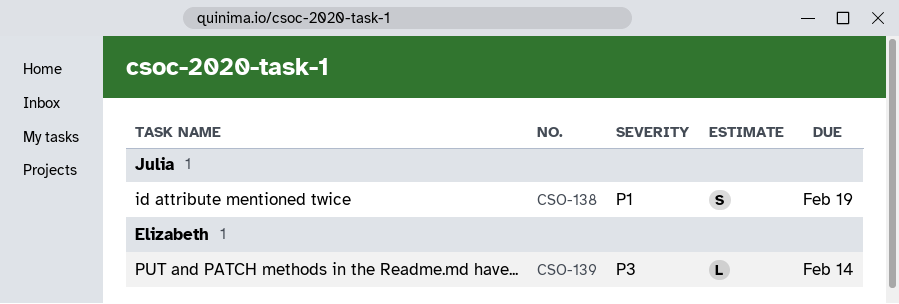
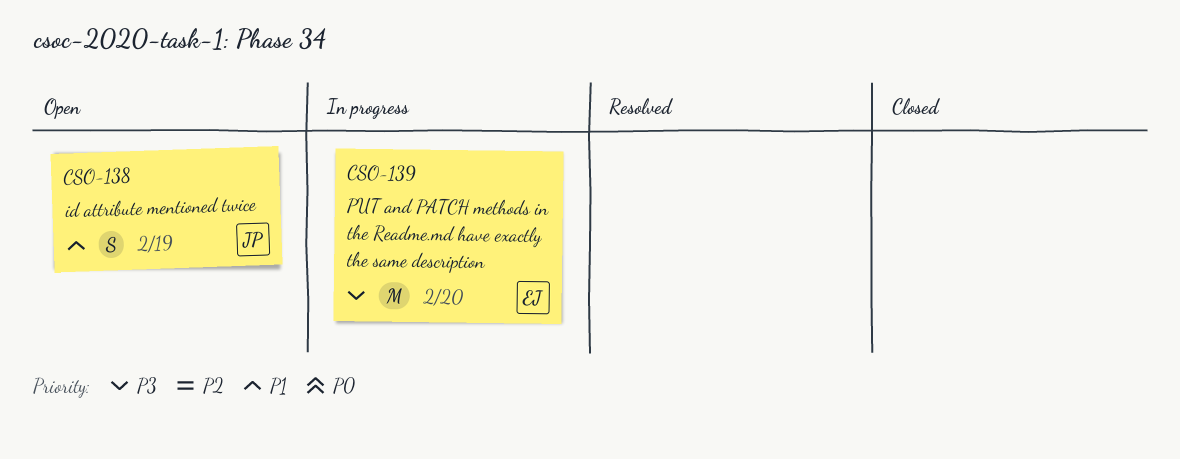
CSO-139, estimate: L -> M
CSO-139, due: Feb 14 -> Feb 20

